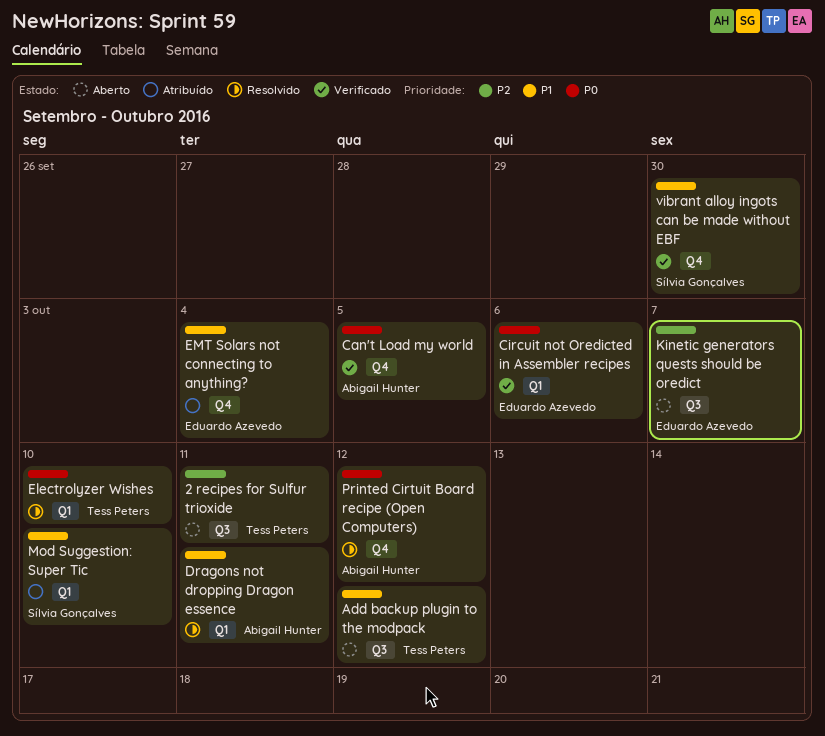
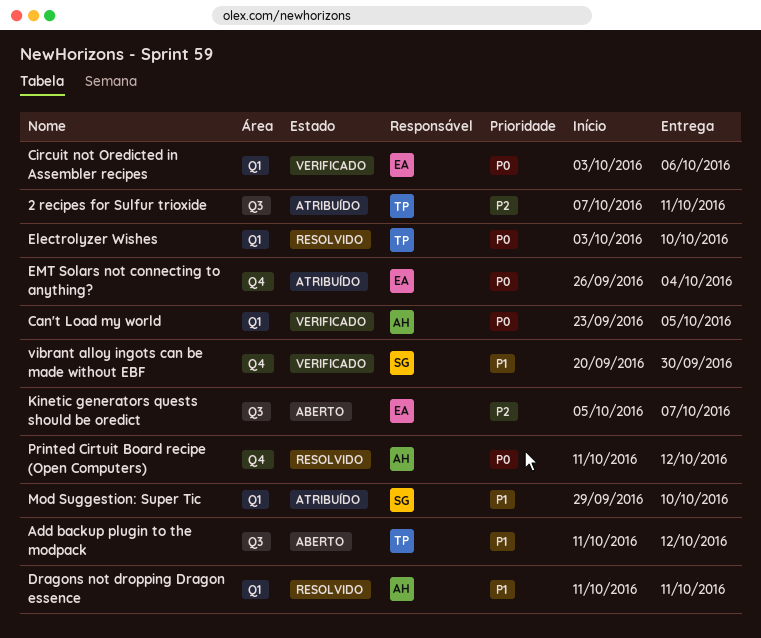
2 recipes for Sulfur trioxide, status: Aberto -> Atribuído
Can't Load my world, label: Q4 -> Q1
EMT Solars not connecting to anything?, priority: P1 -> P0

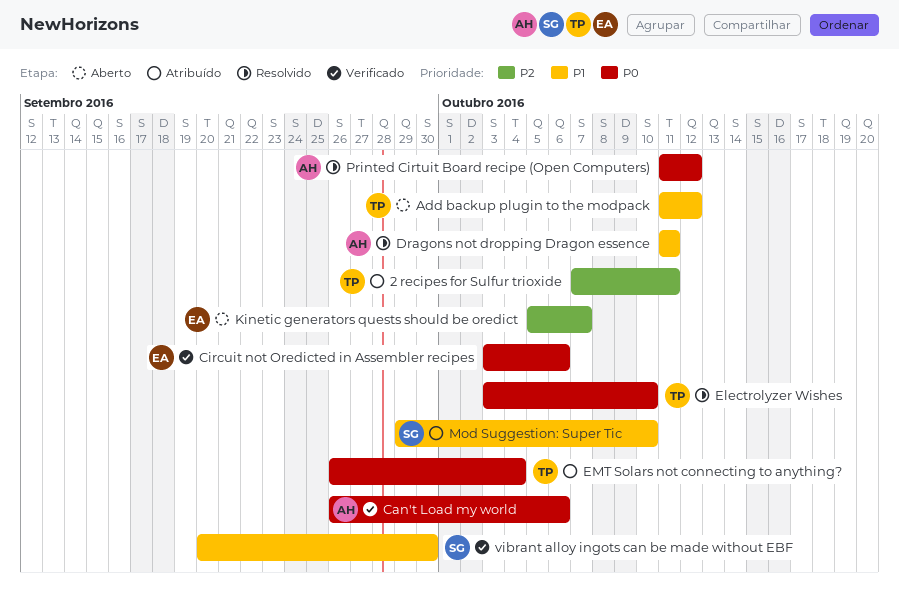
Can't Load my world, start: Sep 23 -> Sep 26
Can't Load my world, due: Oct 5 -> Oct 6
EMT Solars not connecting to anything?, owner: EA -> TP

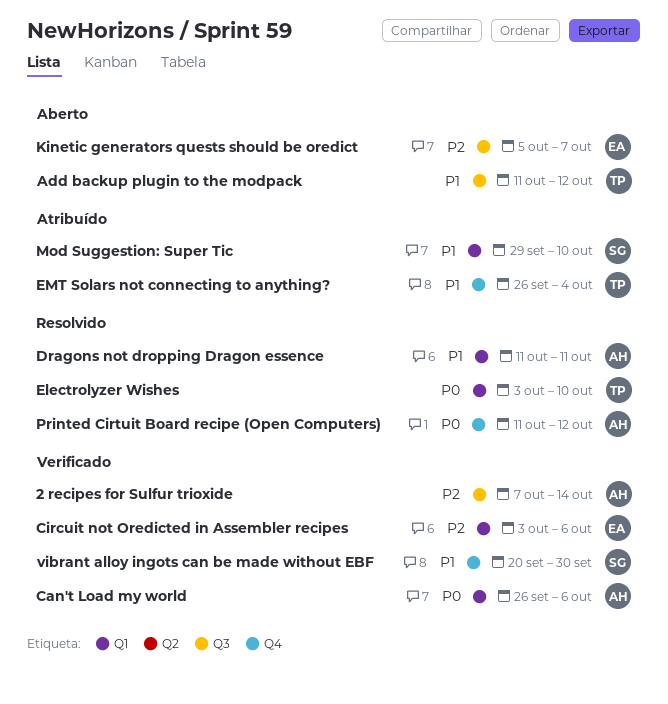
2 recipes for Sulfur trioxide, status: Atribuído -> Verificado
2 recipes for Sulfur trioxide, owner: TP -> AH
2 recipes for Sulfur trioxide, due: Oct 11 -> Oct 14
Circuit not Oredicted in Assembler recipes, priority: P0 -> P2
EMT Solars not connecting to anything?, priority: P0 -> P1

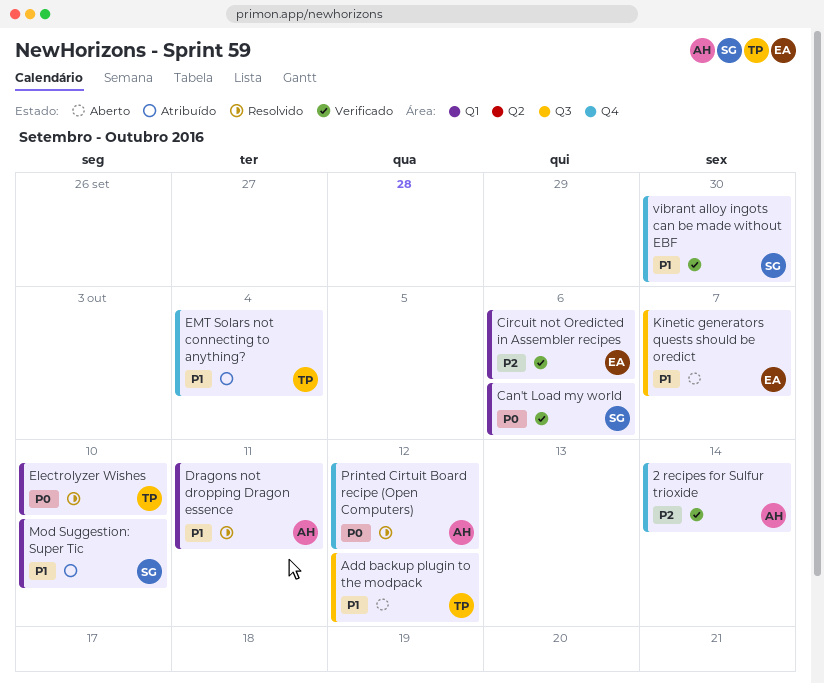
2 recipes for Sulfur trioxide, label: Q3 -> Q4
Can't Load my world, owner: AH -> SG
Kinetic generators quests should be oredict, priority: P2 -> P1

